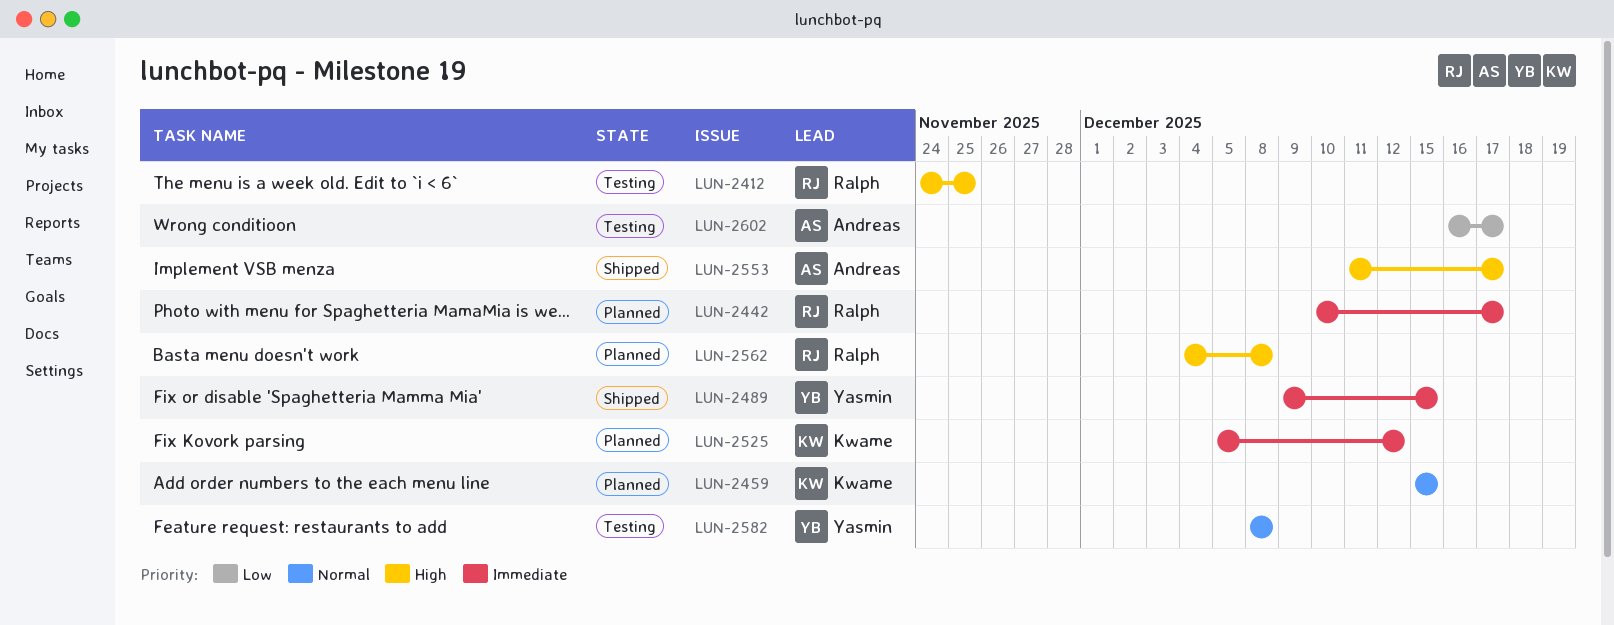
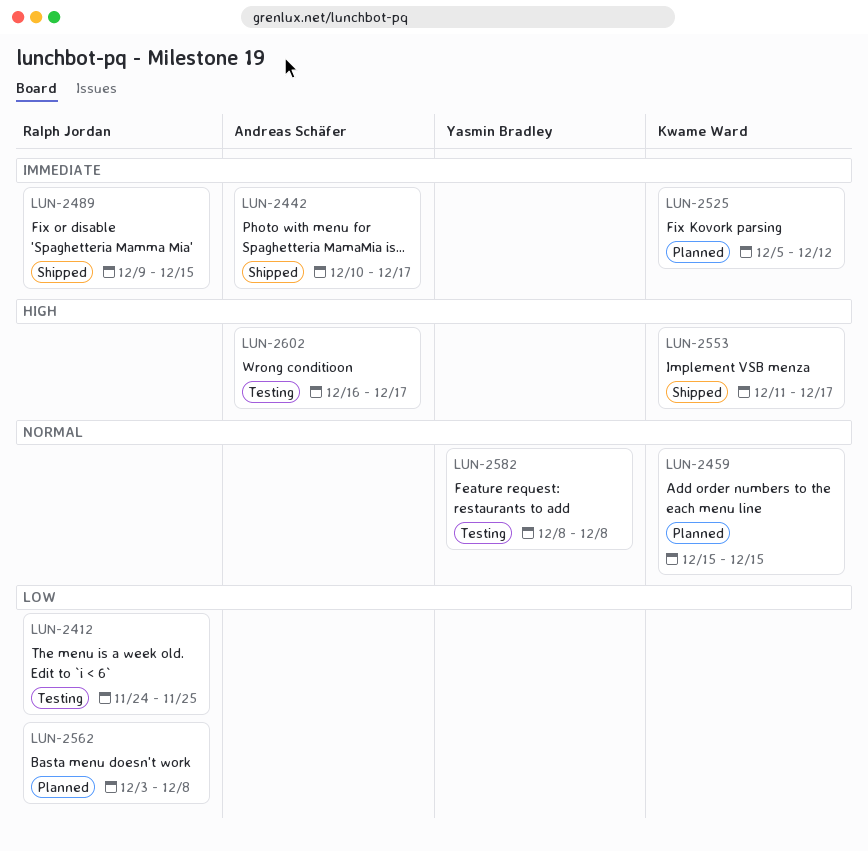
LUN-2412, priority: High -> Low
LUN-2442, status: Planned -> Shipped
LUN-2442, owner: Ralph Jordan -> Andreas Schäfer
LUN-2489, owner: Yasmin Bradley -> Ralph Jordan
LUN-2553, owner: Andreas Schäfer -> Kwame Ward
LUN-2562, priority: High -> Low
LUN-2562, start: Dec 4 -> Dec 3
LUN-2602, priority: Low -> High

